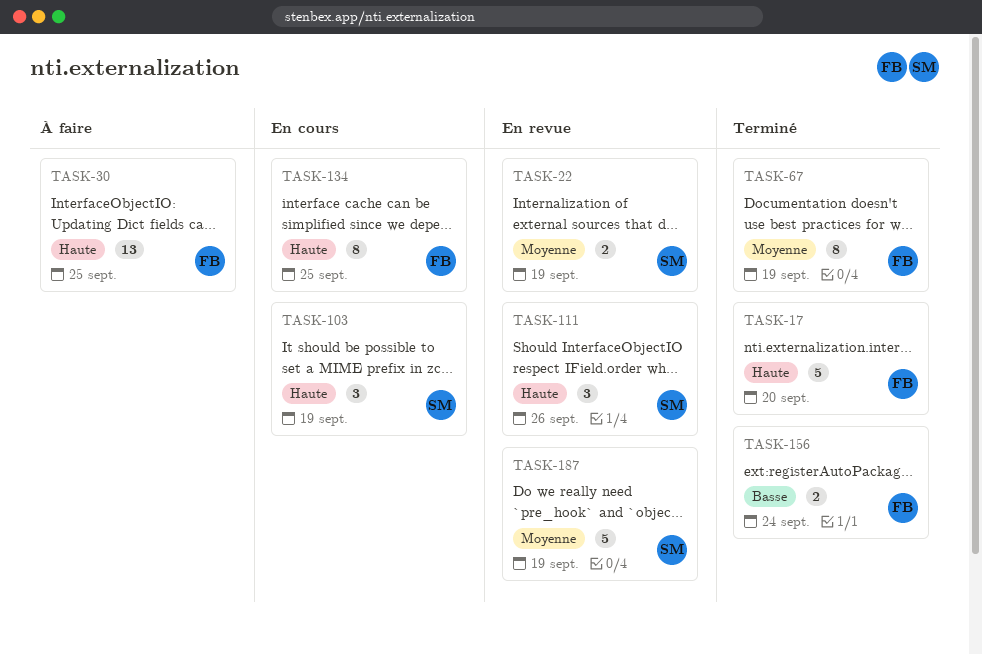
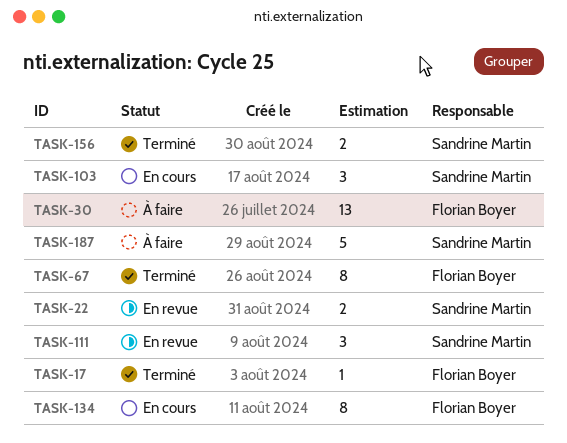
TASK-17, estimate: 5 -> 1
TASK-156, owner: Florian Boyer -> Sandrine Martin
TASK-187, status: En revue -> À faire

